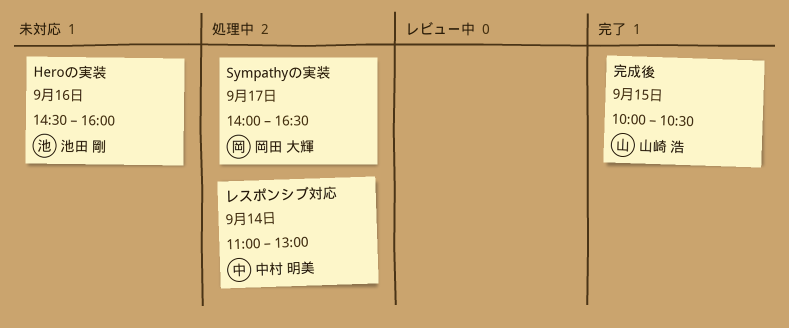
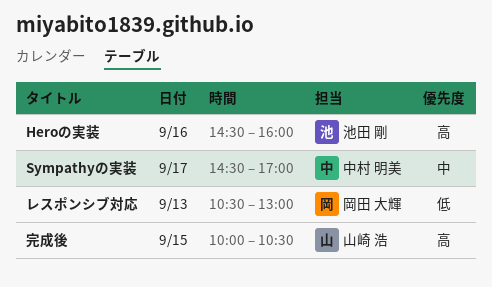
Sympathyの実装, owner: 岡田 大輝 -> 中村 明美
Sympathyの実装, begins: 14:00 -> 14:30
Sympathyの実装, ends: 16:30 -> 17:00
レスポンシブ対応, owner: 中村 明美 -> 岡田 大輝
レスポンシブ対応, day: Sep 14 -> Sep 13
レスポンシブ対応, begins: 11:00 -> 10:30

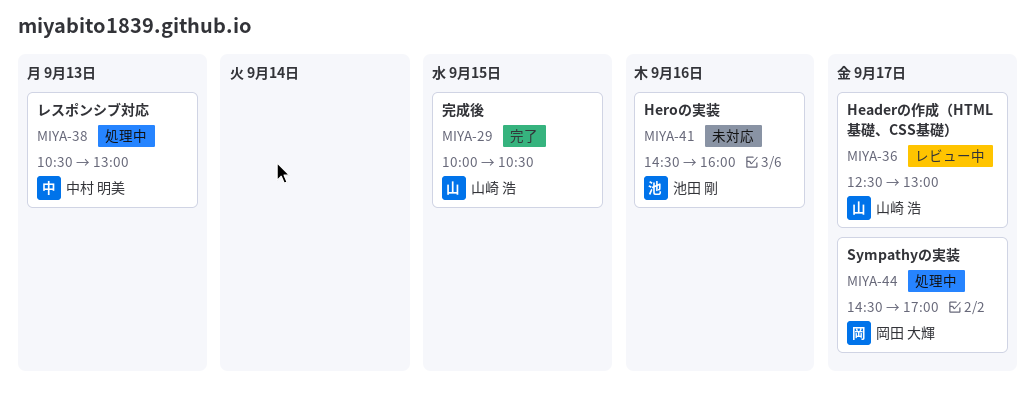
Headerの作成（HTML基礎、CSS基礎）: none -> present
Sympathyの実装, owner: 中村 明美 -> 岡田 大輝
レスポンシブ対応, owner: 岡田 大輝 -> 中村 明美

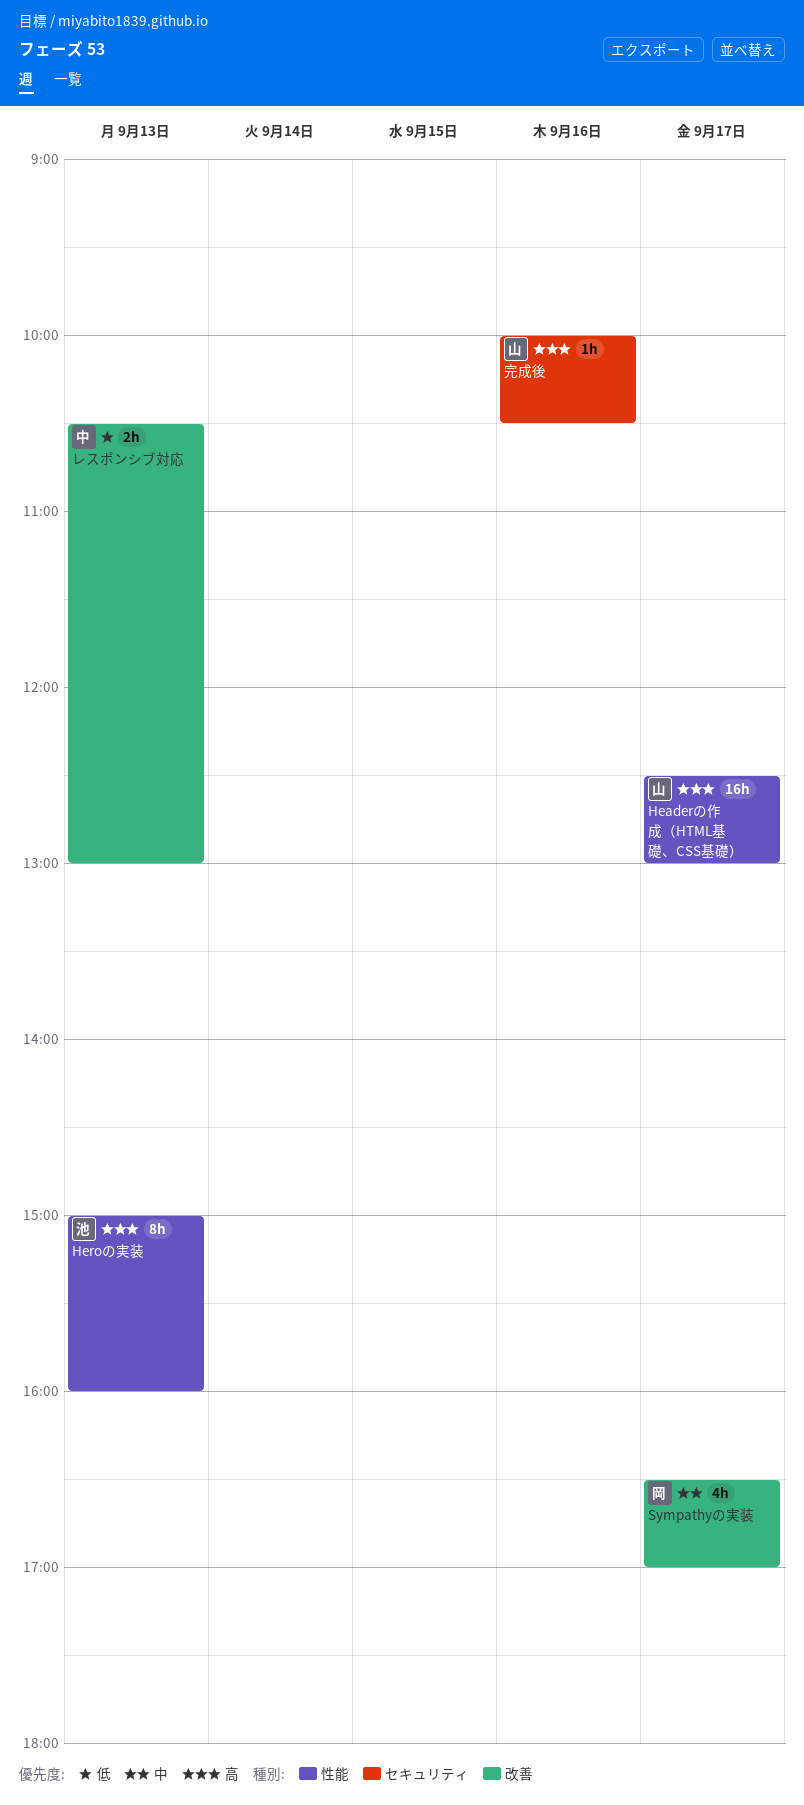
Heroの実装, day: Sep 16 -> Sep 13
Heroの実装, begins: 14:30 -> 15:00
Sympathyの実装, begins: 14:30 -> 16:30
完成後, day: Sep 15 -> Sep 16

